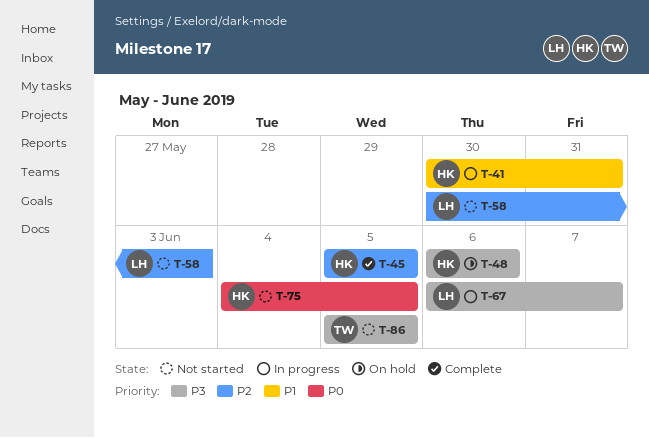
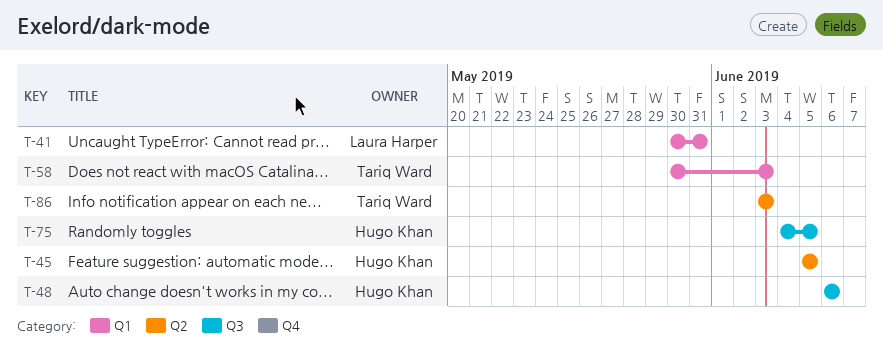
T-41, owner: Hugo Khan -> Laura Harper
T-58, owner: Laura Harper -> Tariq Ward
T-67: present -> none
T-86, start: Jun 5 -> Jun 3
T-86, due: Jun 5 -> Jun 3

